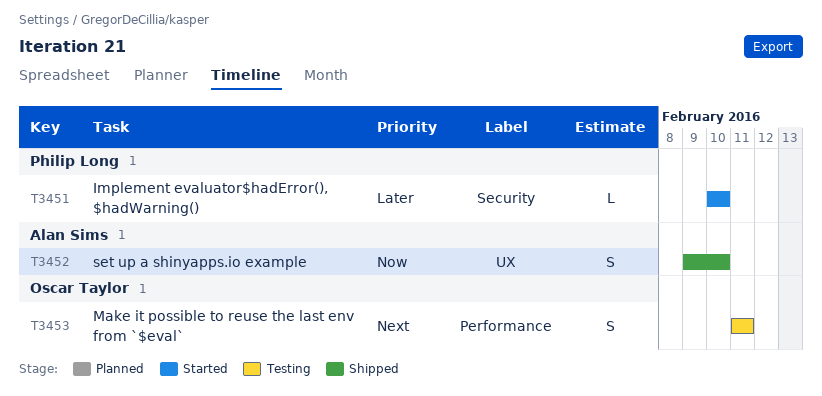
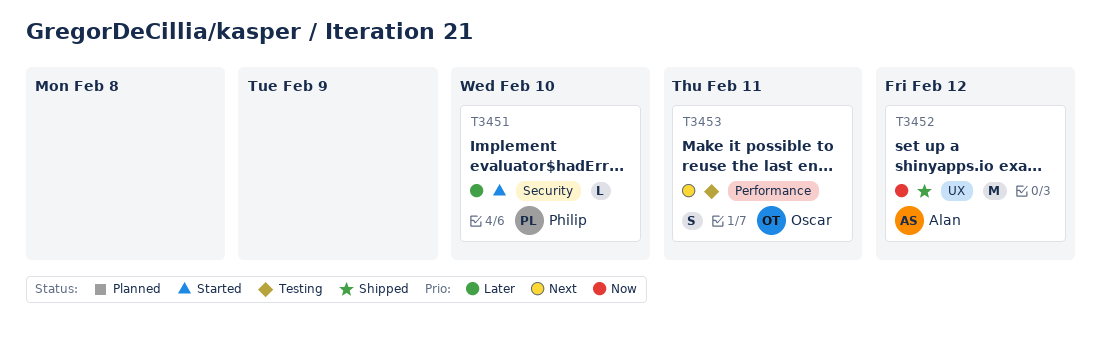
T3452, estimate: S -> M
T3452, due: Feb 10 -> Feb 12

